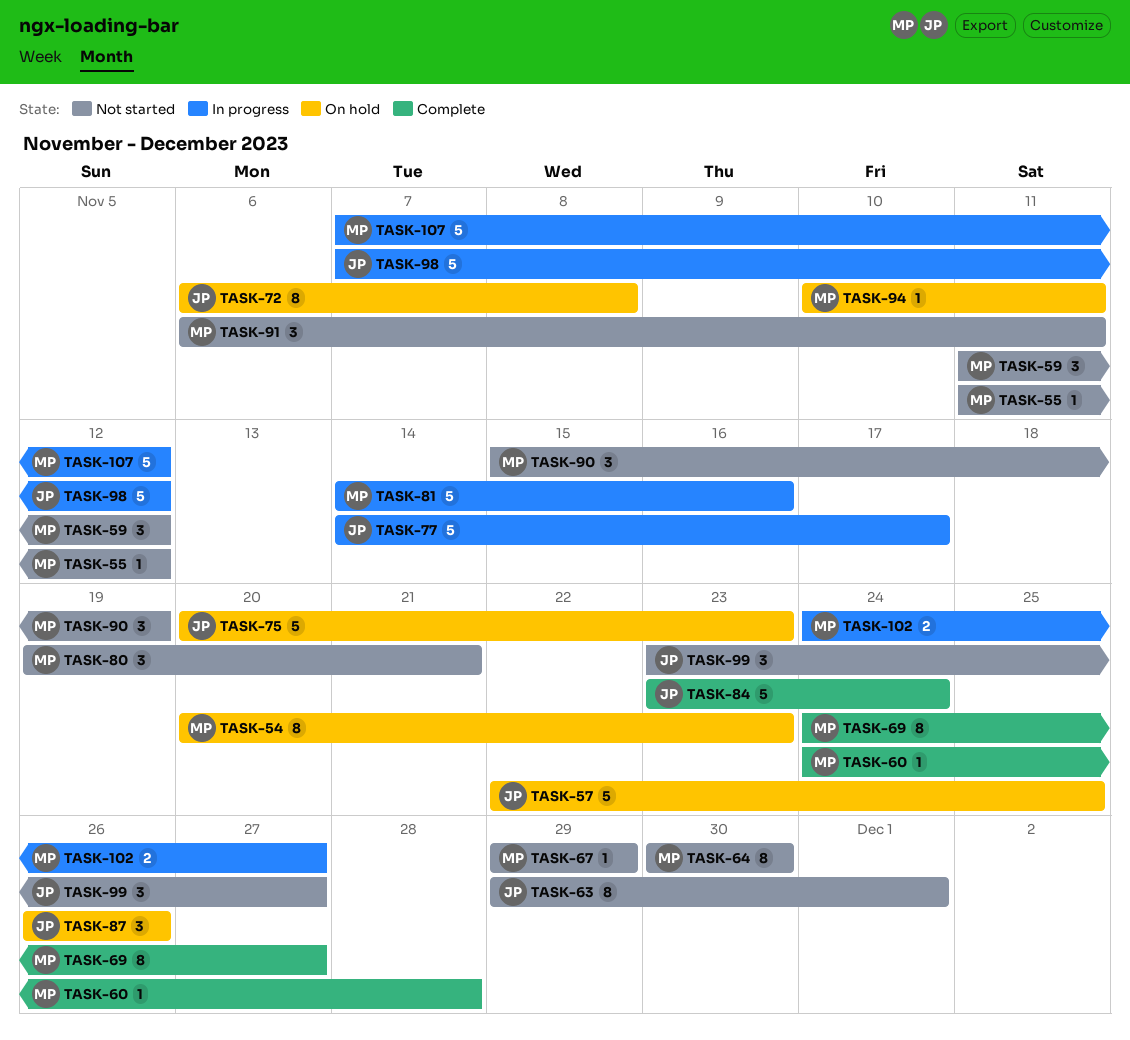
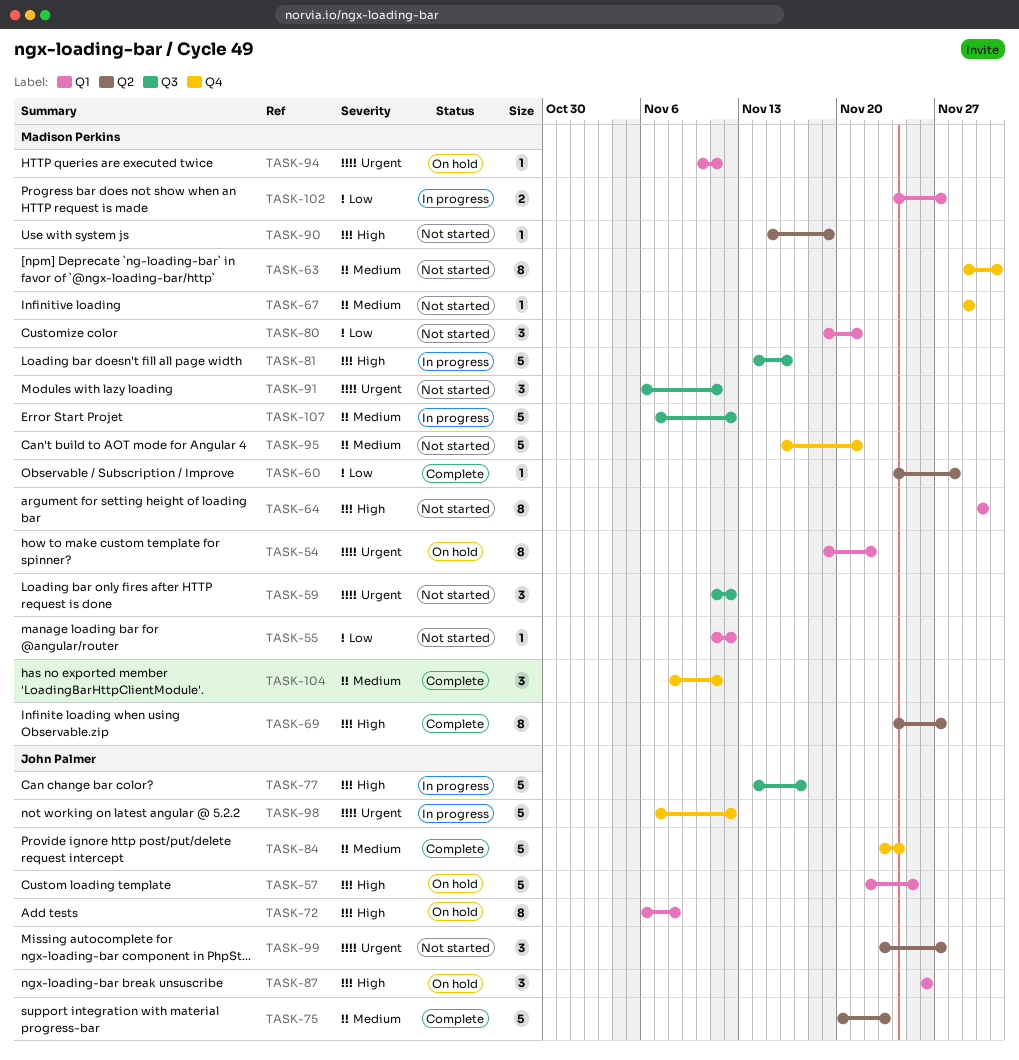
TASK-54, start: Nov 20 -> Nov 19
TASK-54, due: Nov 23 -> Nov 22
TASK-63, owner: John Palmer -> Madison Perkins
TASK-75, status: On hold -> Complete
TASK-90, estimate: 3 -> 1
TASK-95: none -> present
TASK-104: none -> present

